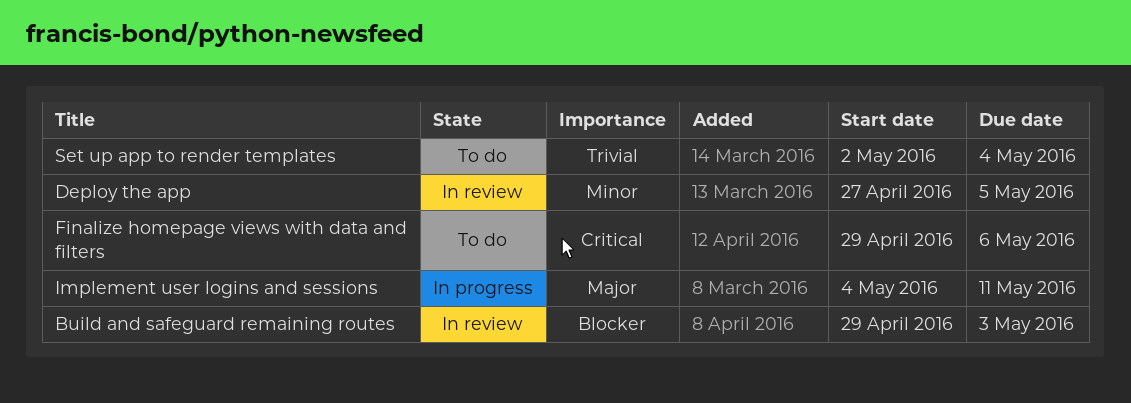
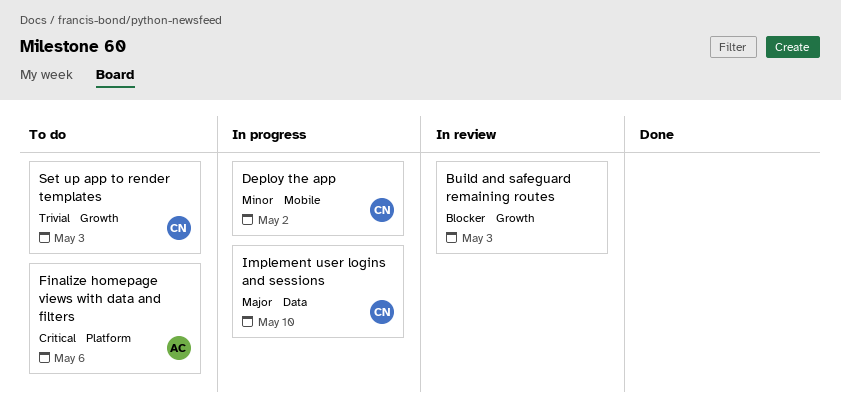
Deploy the app, status: In review -> In progress
Deploy the app, due: May 5 -> May 2
Implement user logins and sessions, due: May 11 -> May 10
Set up app to render templates, due: May 4 -> May 3

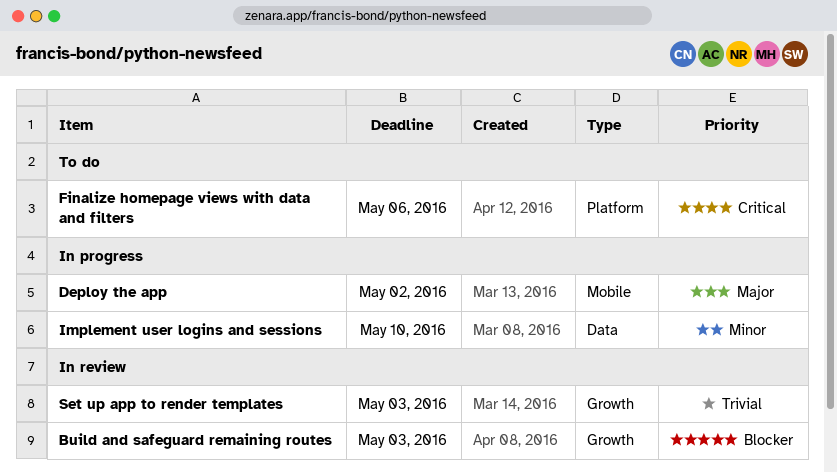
Deploy the app, priority: Minor -> Major
Implement user logins and sessions, priority: Major -> Minor
Set up app to render templates, status: To do -> In review

